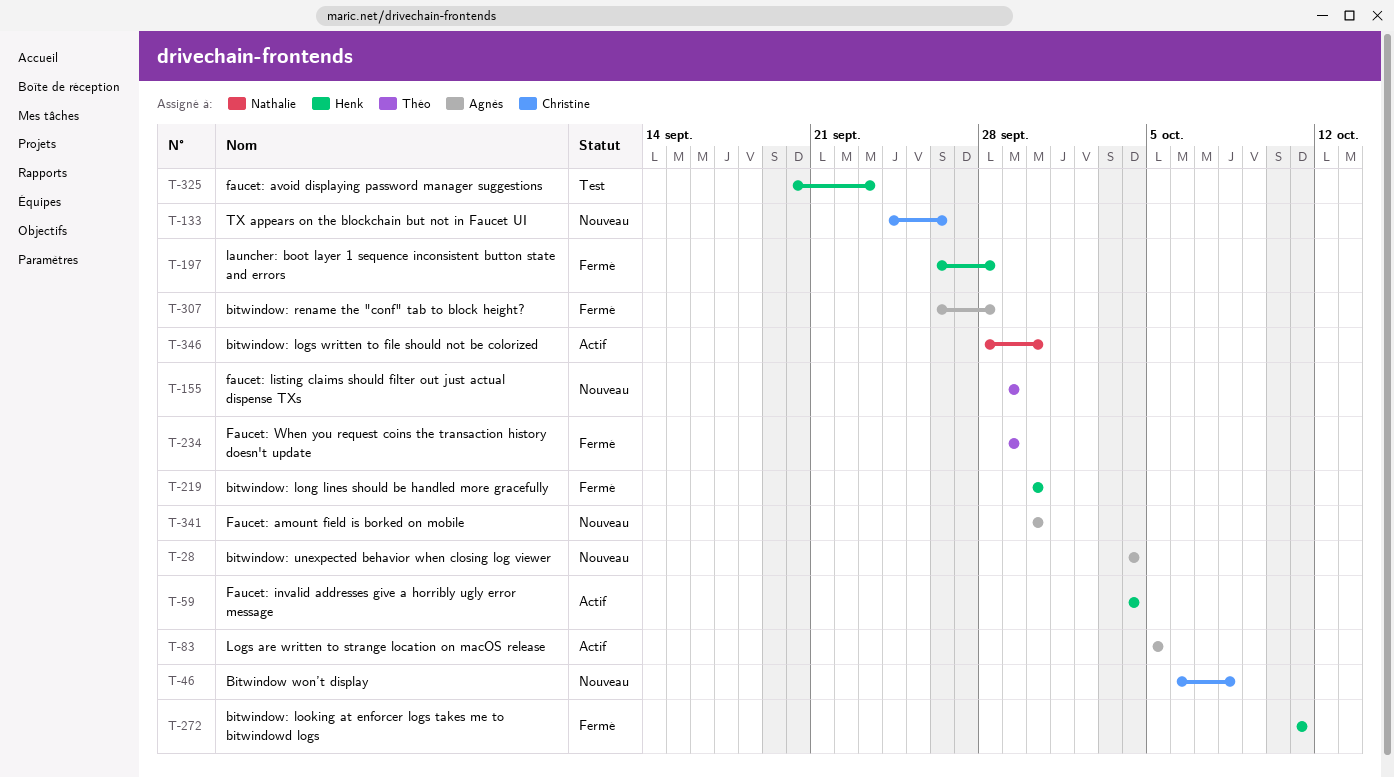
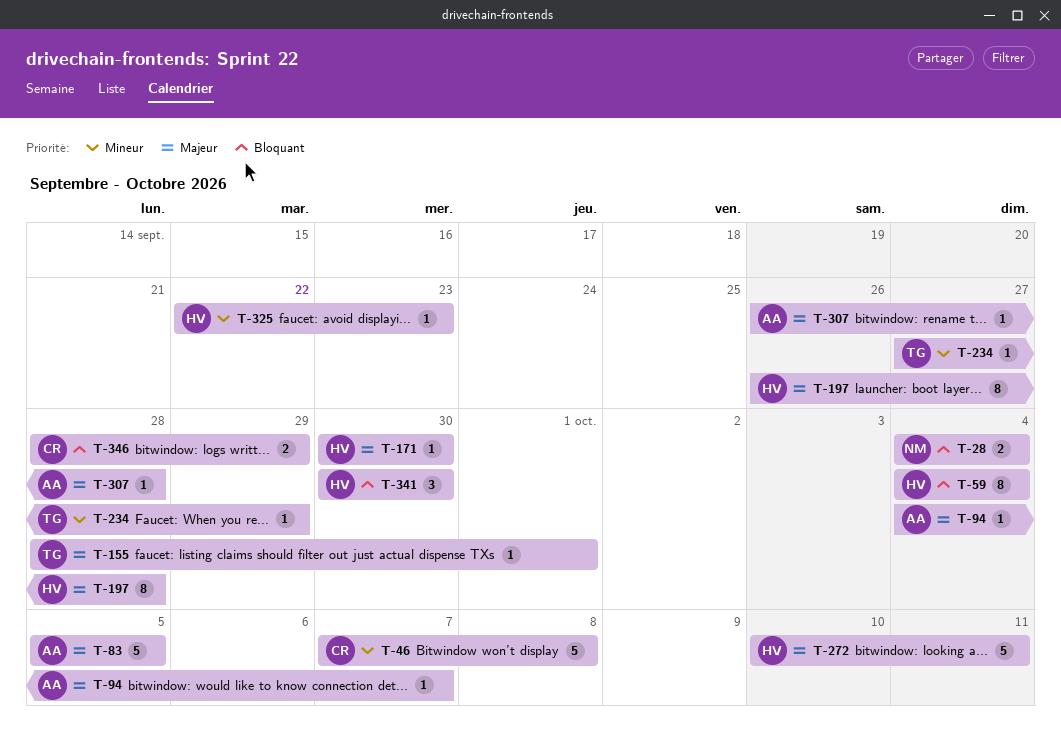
T-28, owner: Agnès -> Nathalie
T-46, start: Oct 6 -> Oct 7
T-94: none -> present
T-133: present -> none
T-155, start: Sep 29 -> Sep 28
T-155, due: Sep 29 -> Oct 1
T-171: none -> present
T-219: present -> none
T-234, start: Sep 29 -> Sep 27
T-272, start: Oct 11 -> Oct 10
T-325, start: Sep 20 -> Sep 22
T-341, owner: Agnès -> Henk
T-346, owner: Nathalie -> Christine
T-346, due: Sep 30 -> Sep 29

